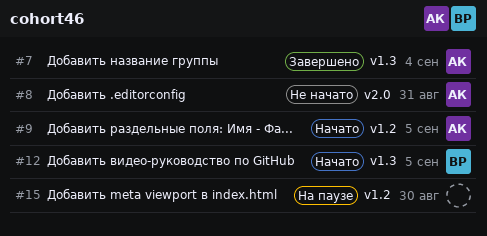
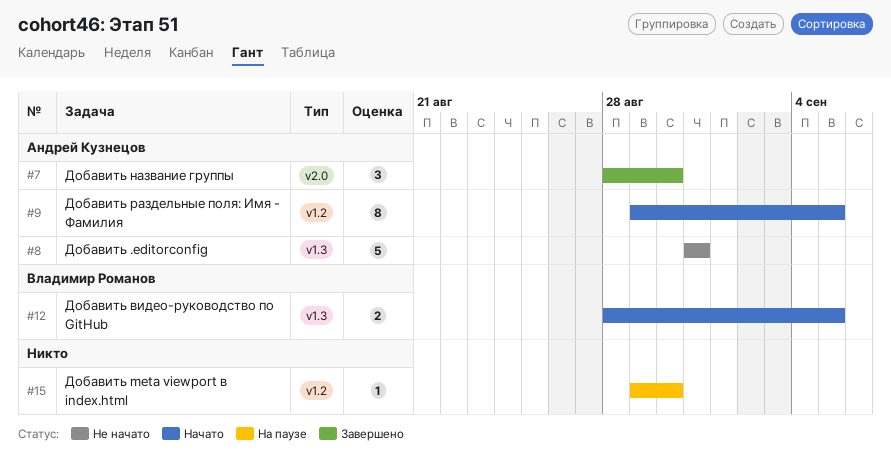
#7, label: v1.3 -> v2.0
#7, due: Sep 4 -> Aug 30
#8, label: v2.0 -> v1.3

